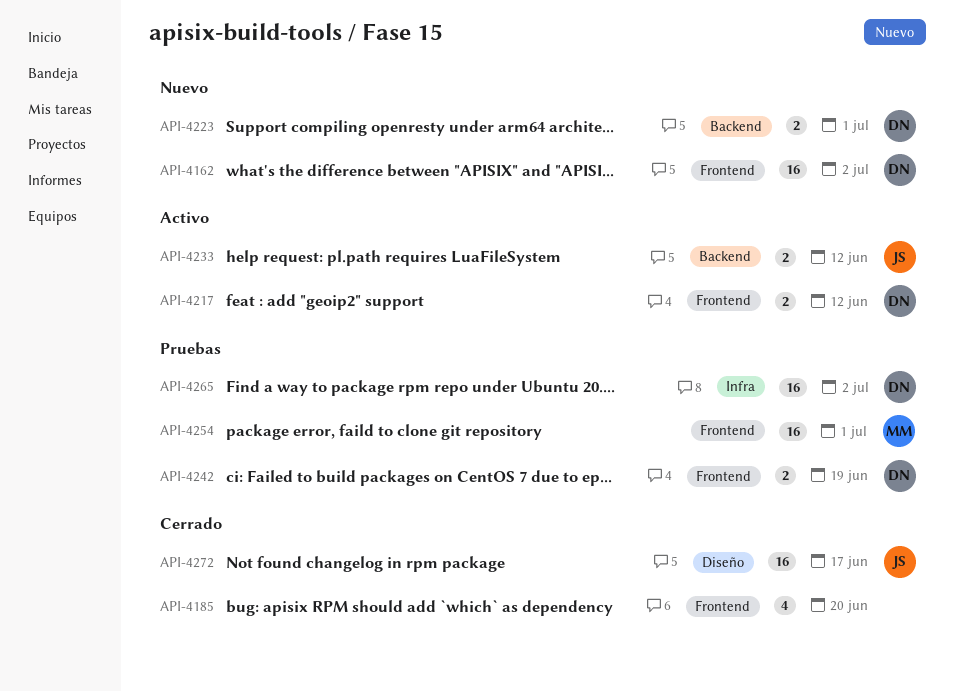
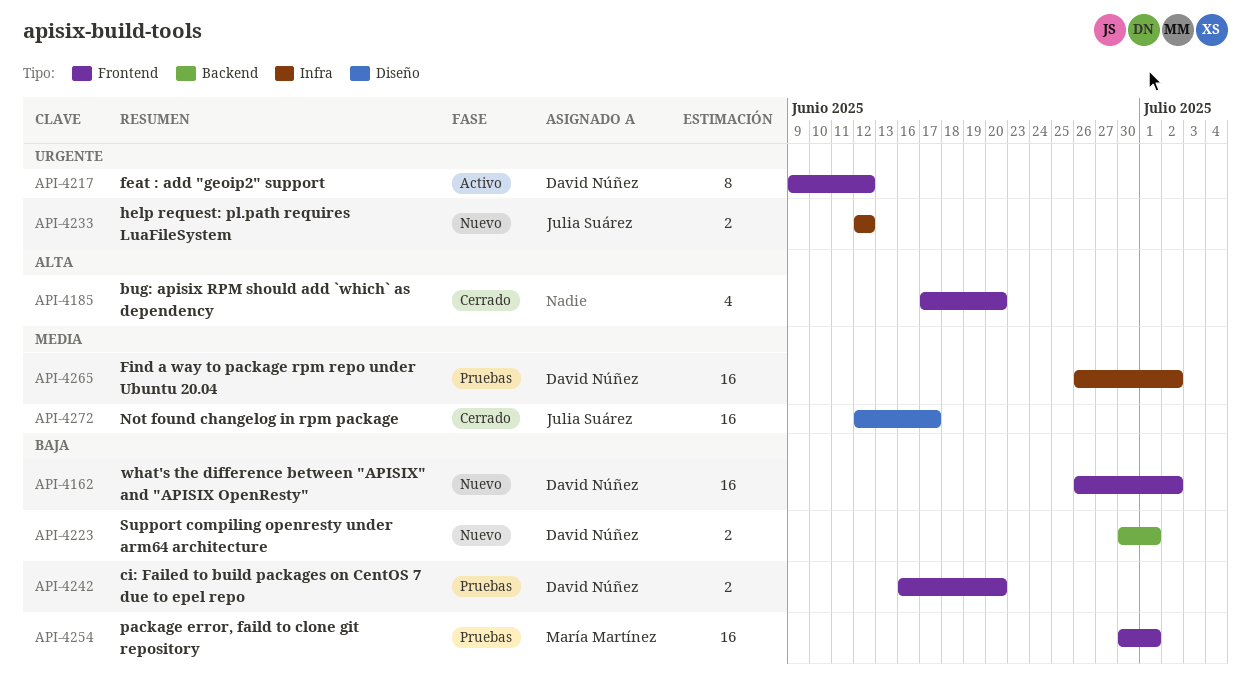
API-4217, estimate: 2 -> 8
API-4233, status: Activo -> Nuevo
API-4233, label: Backend -> Infra
API-4242, due: Jun 19 -> Jun 20

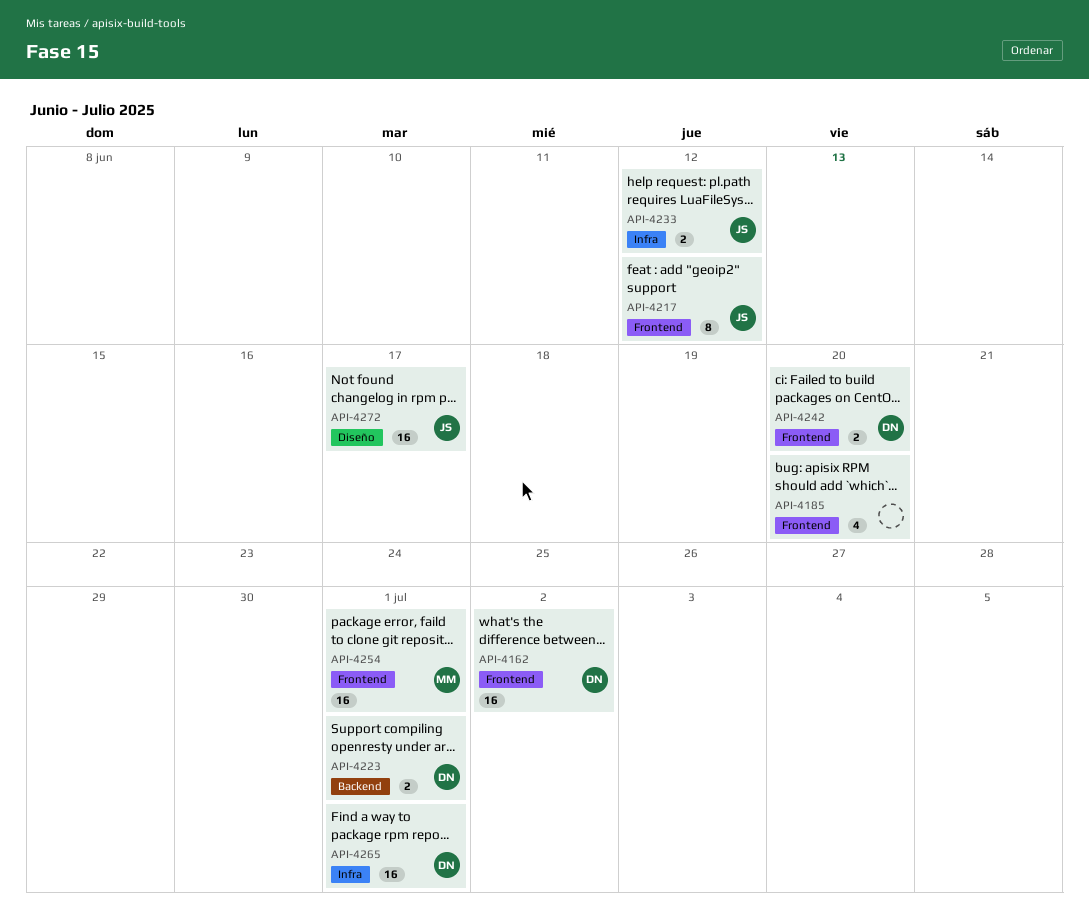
API-4217, owner: David Núñez -> Julia Suárez
API-4265, due: Jul 2 -> Jul 1

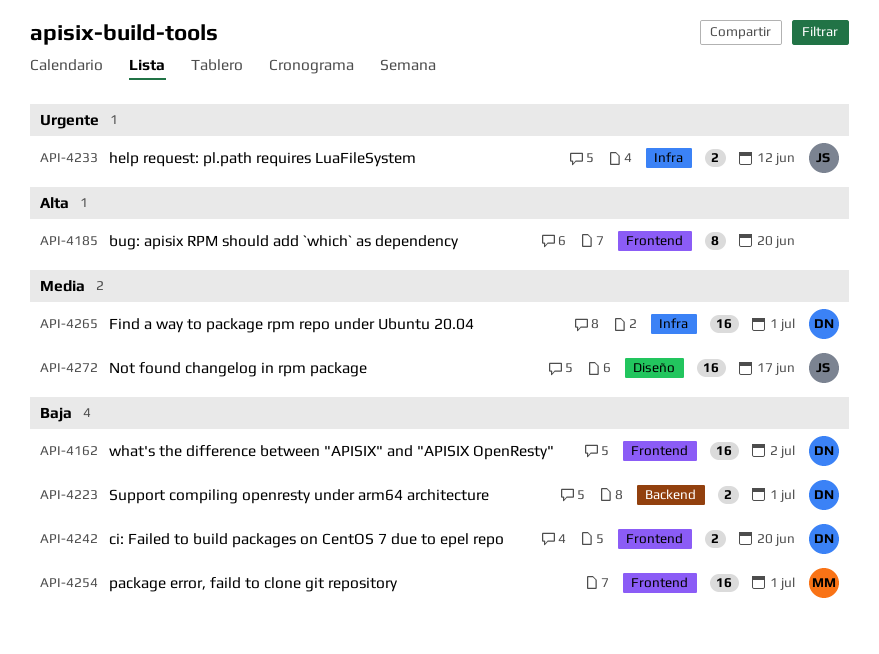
API-4185, estimate: 4 -> 8
API-4217: present -> none

